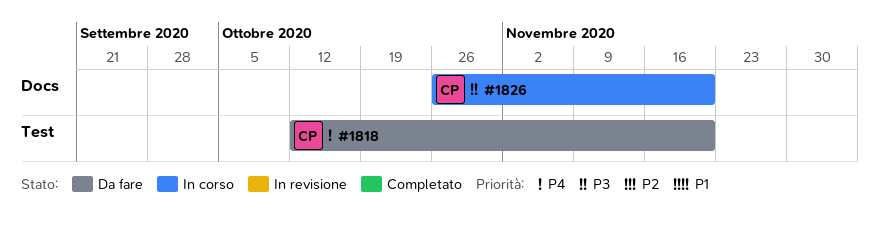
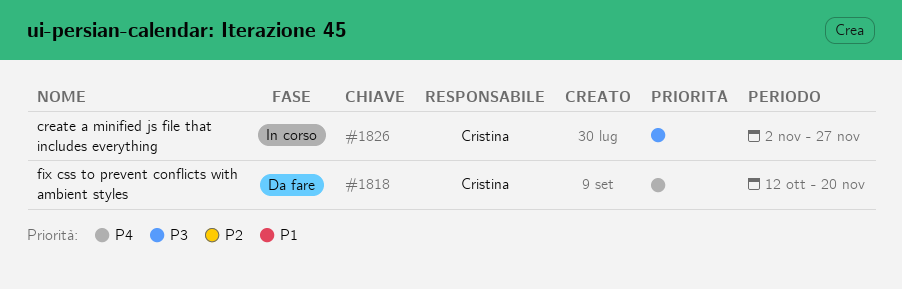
#1826, start: Oct 26 -> Nov 2
#1826, due: Nov 20 -> Nov 27

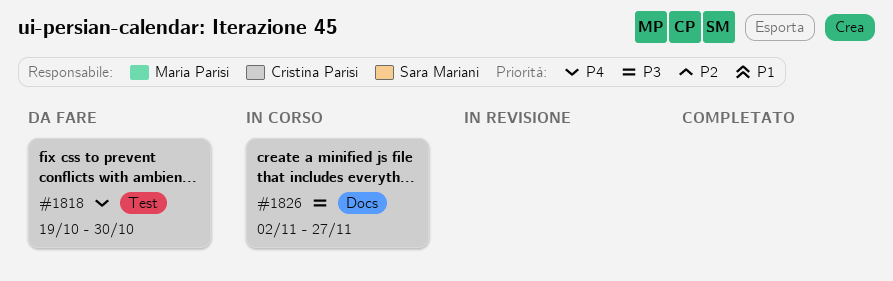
#1818, start: Oct 12 -> Oct 19
#1818, due: Nov 20 -> Oct 30

